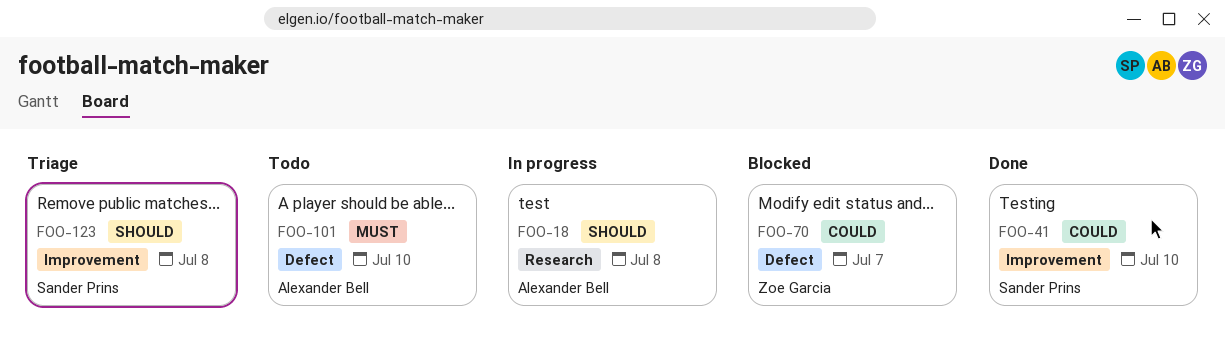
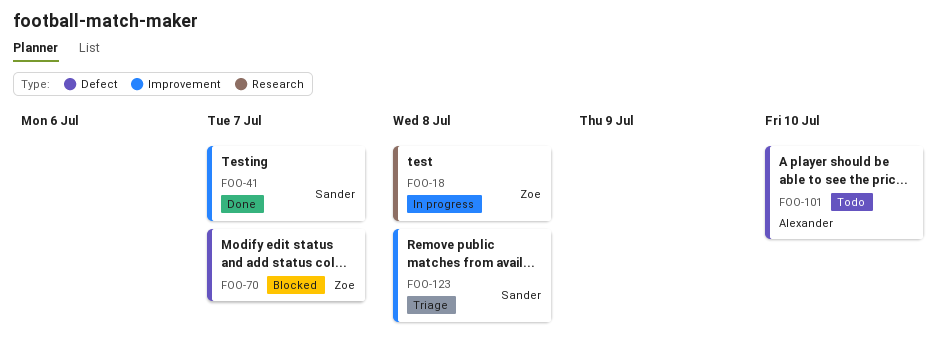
FOO-18, owner: Alexander Bell -> Zoe Garcia
FOO-41, due: Jul 10 -> Jul 7

